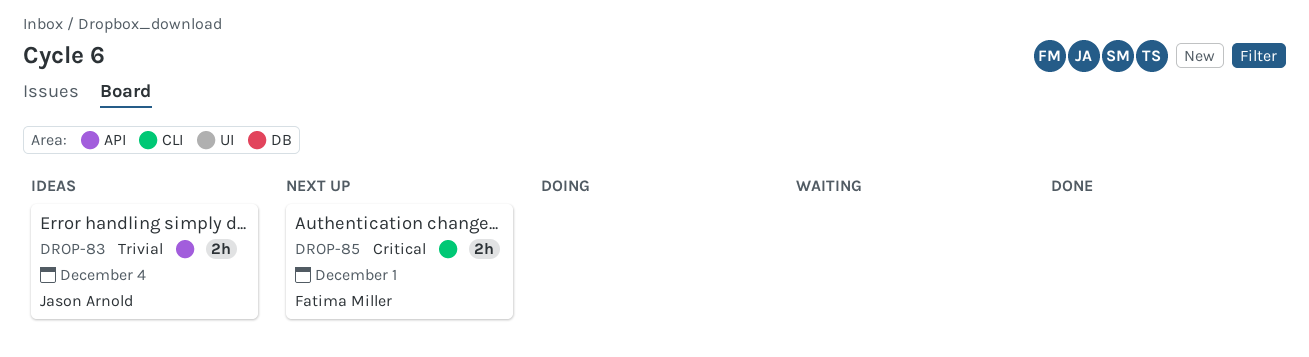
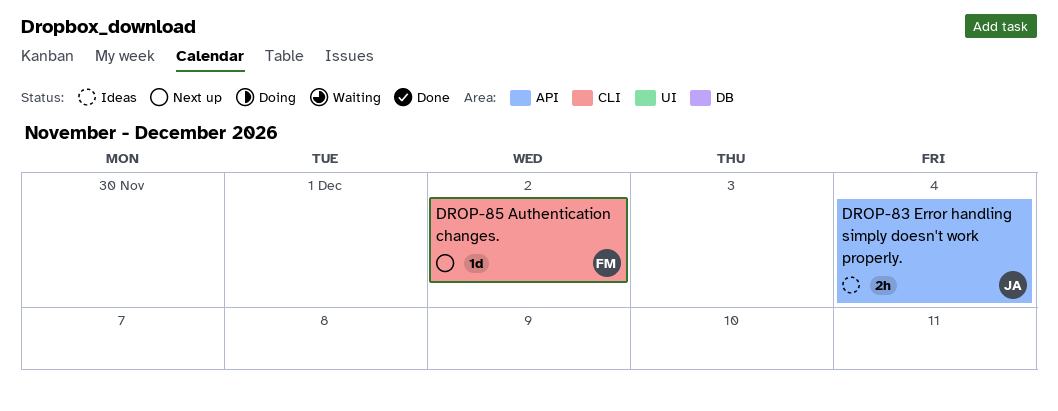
DROP-85, estimate: 2h -> 1d
DROP-85, due: Dec 1 -> Dec 2

